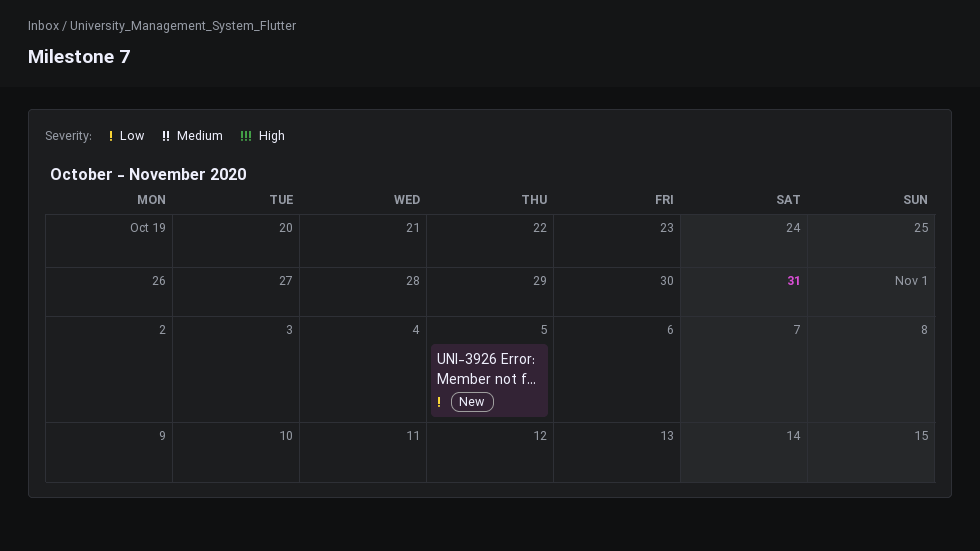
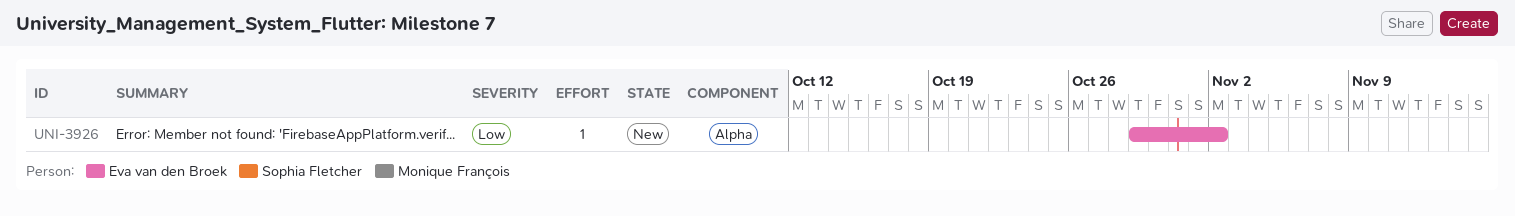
UNI-3926, due: Nov 5 -> Nov 2

